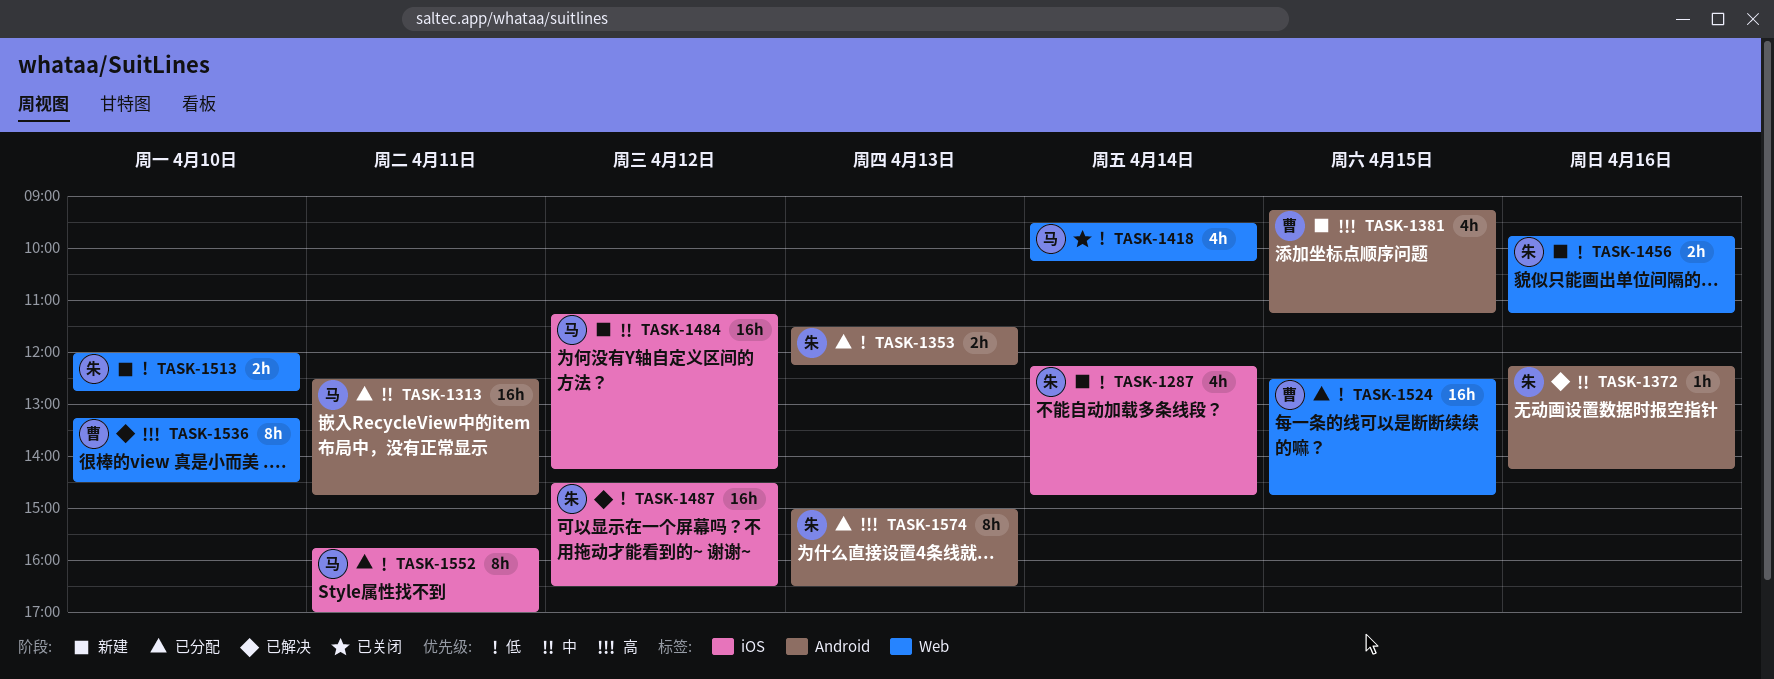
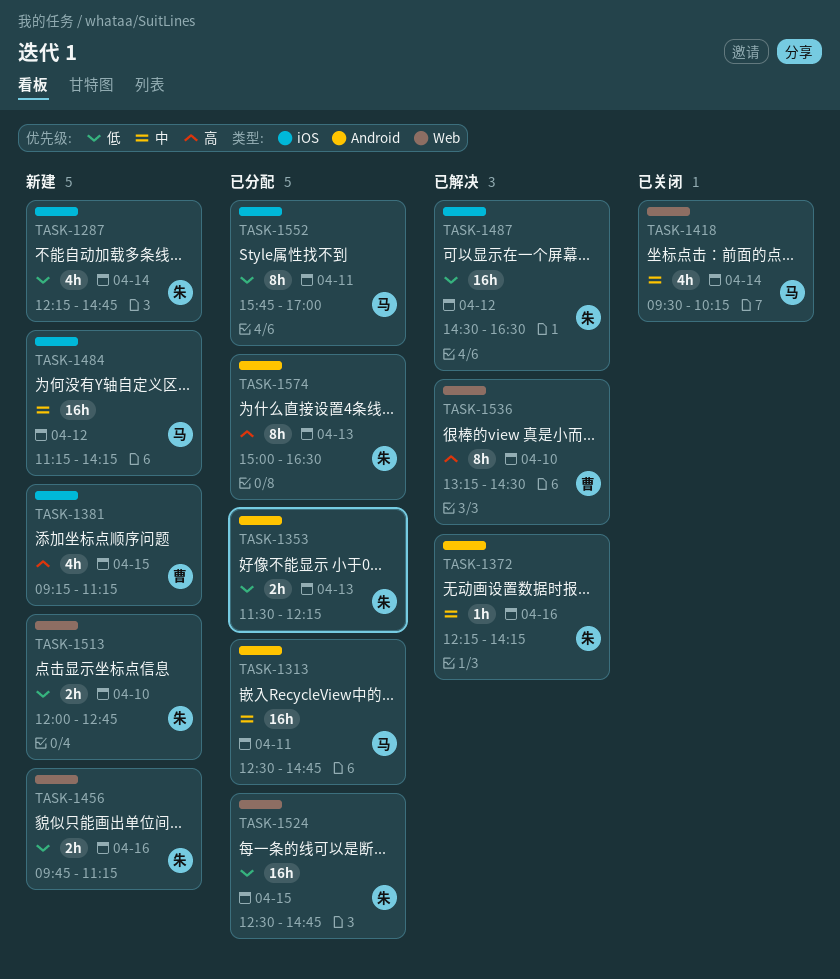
TASK-1381, label: Android -> iOS
TASK-1418, priority: 低 -> 中
TASK-1524, owner: 曹 -> 朱

